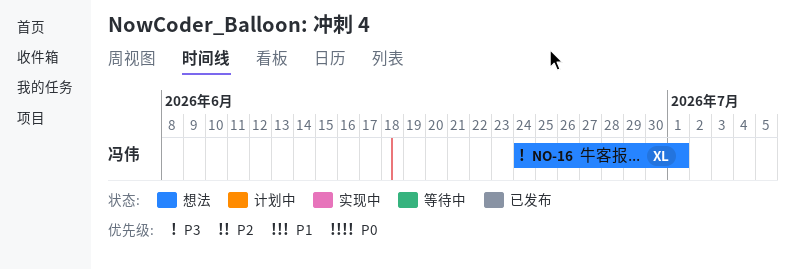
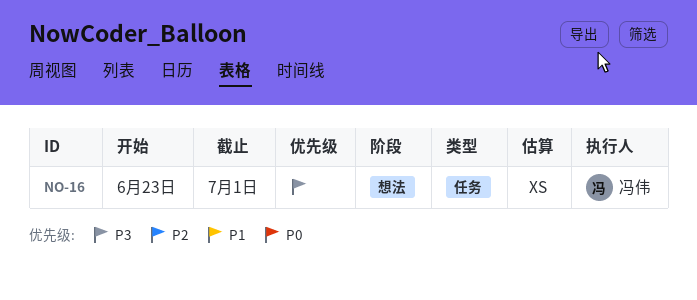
NO-16, estimate: XL -> XS
NO-16, start: Jun 24 -> Jun 23

